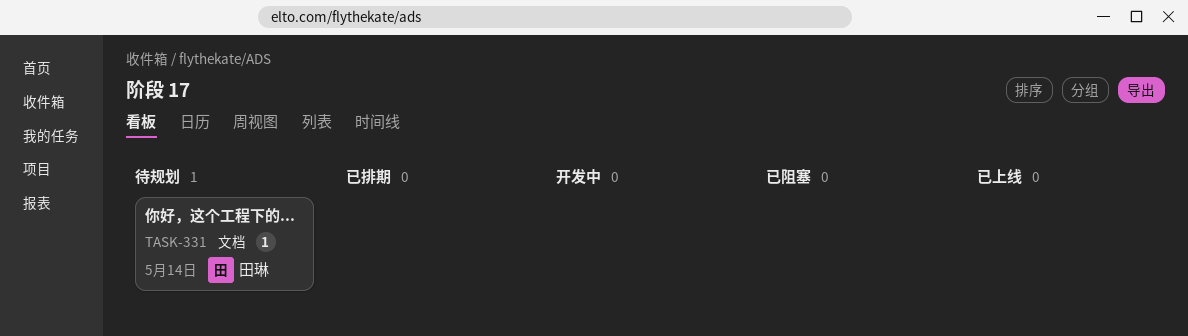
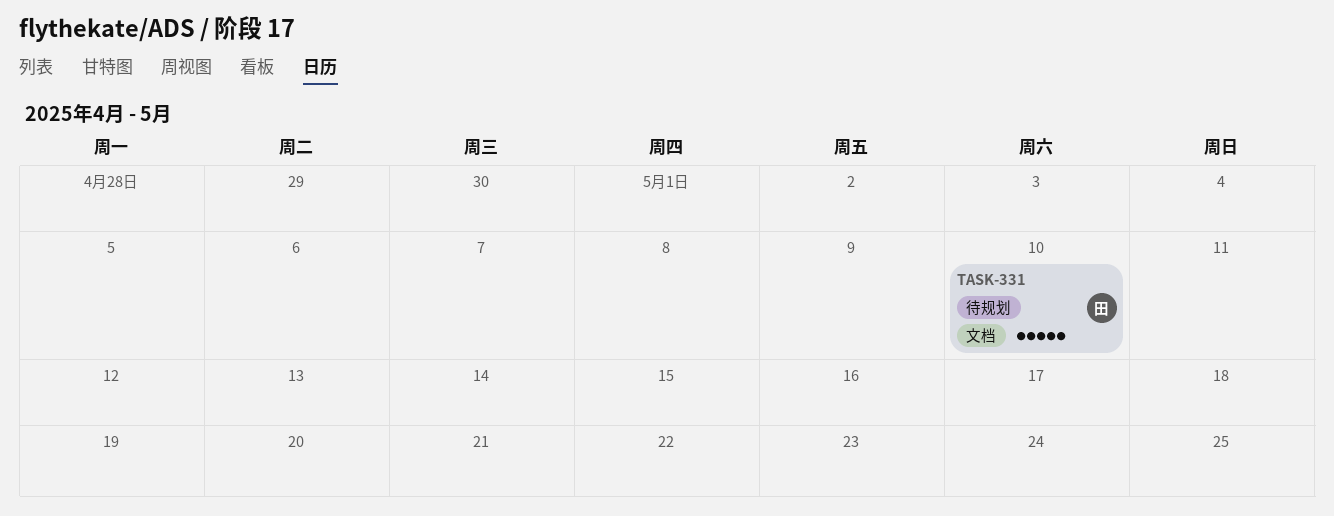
TASK-331, estimate: 1 -> 5
TASK-331, due: May 14 -> May 10

